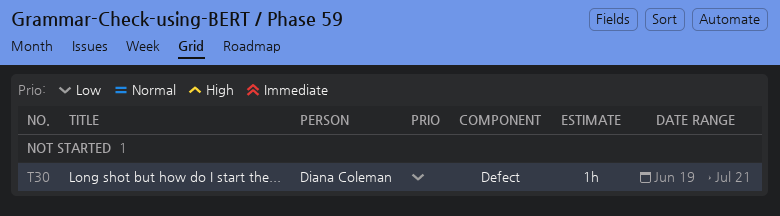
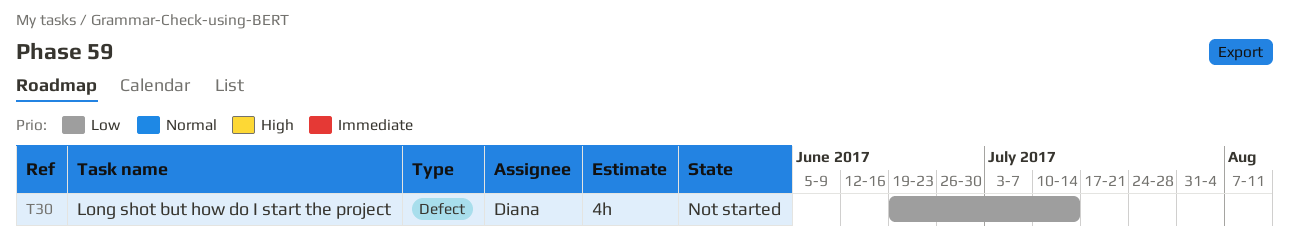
T30, estimate: 1h -> 4h
T30, due: Jul 21 -> Jul 14

